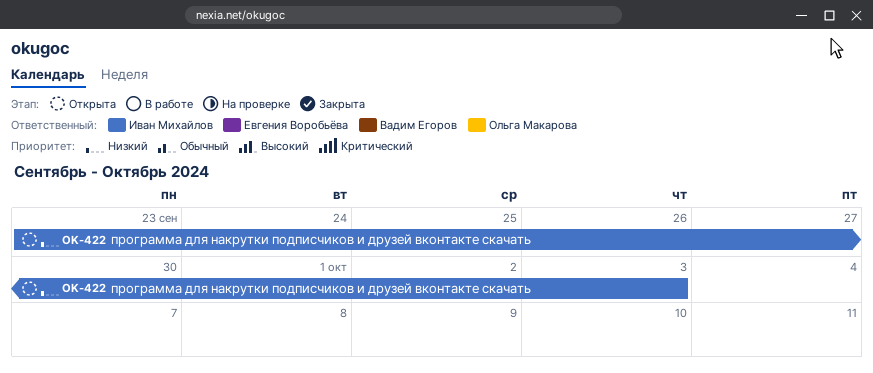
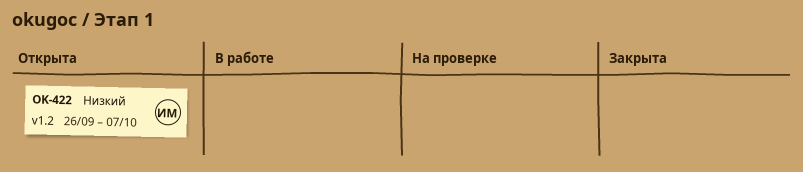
OK-422, start: Sep 23 -> Sep 26
OK-422, due: Oct 3 -> Oct 7

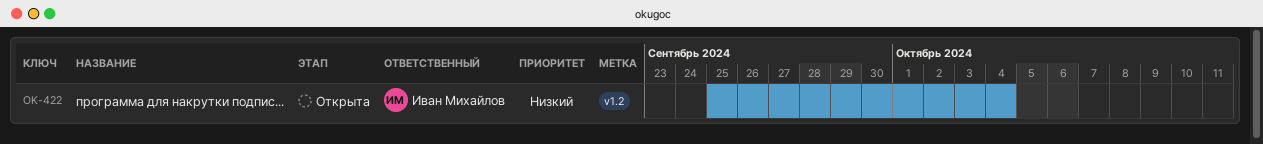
OK-422, start: Sep 26 -> Sep 25
OK-422, due: Oct 7 -> Oct 4

